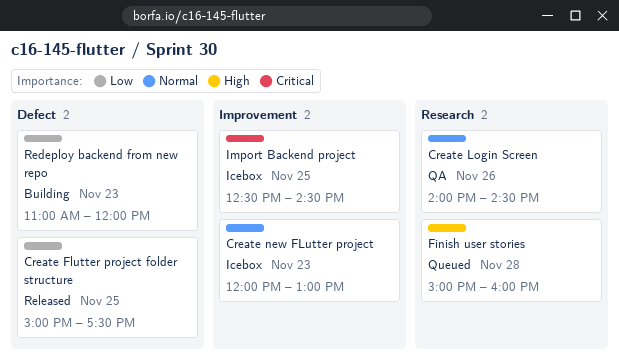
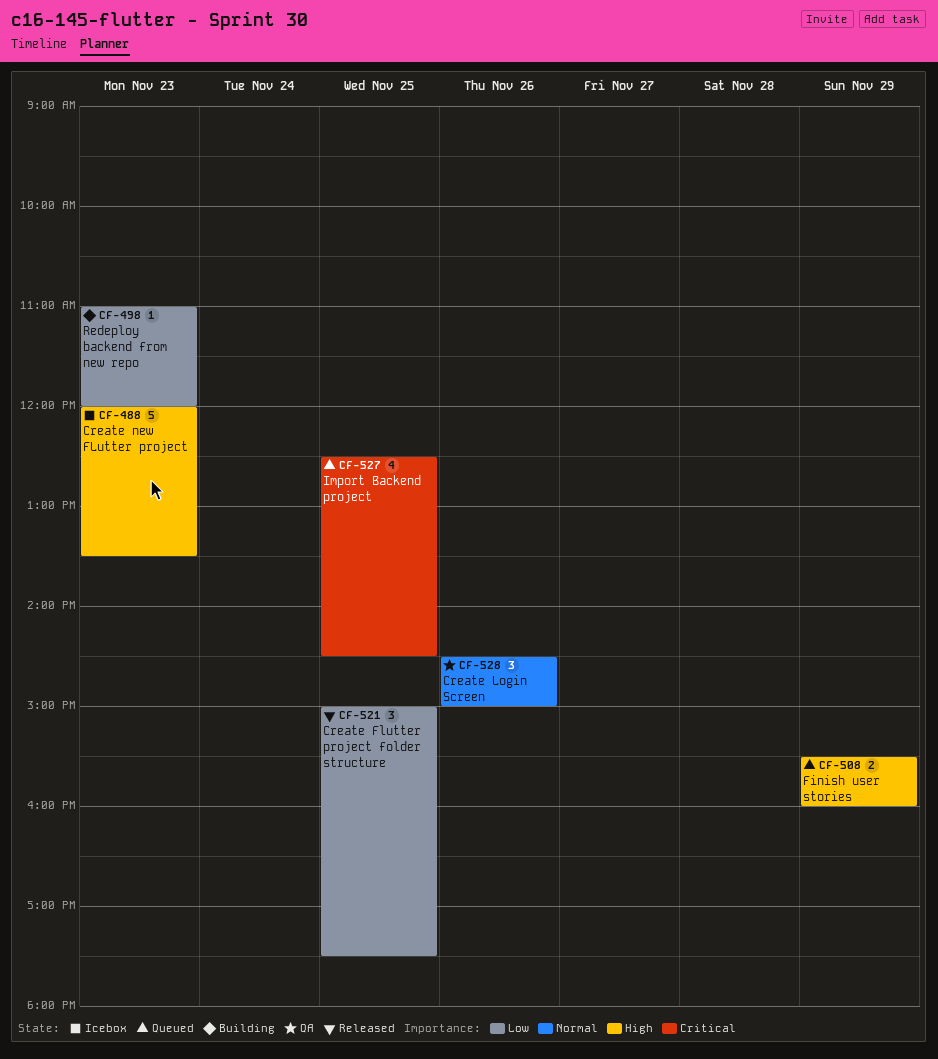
Create Login Screen, begins: 14:00 -> 14:30
Create Login Screen, ends: 14:30 -> 15:00
Create new FLutter project, priority: Normal -> High
Create new FLutter project, ends: 13:00 -> 13:30
Finish user stories, day: Nov 28 -> Nov 29
Finish user stories, begins: 15:00 -> 15:30
Import Backend project, status: Icebox -> Queued

